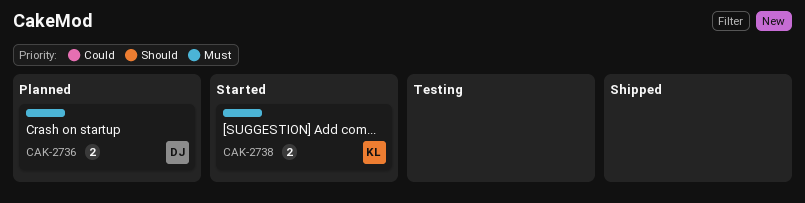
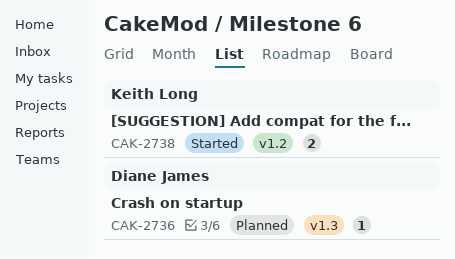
CAK-2736, estimate: 2 -> 1

